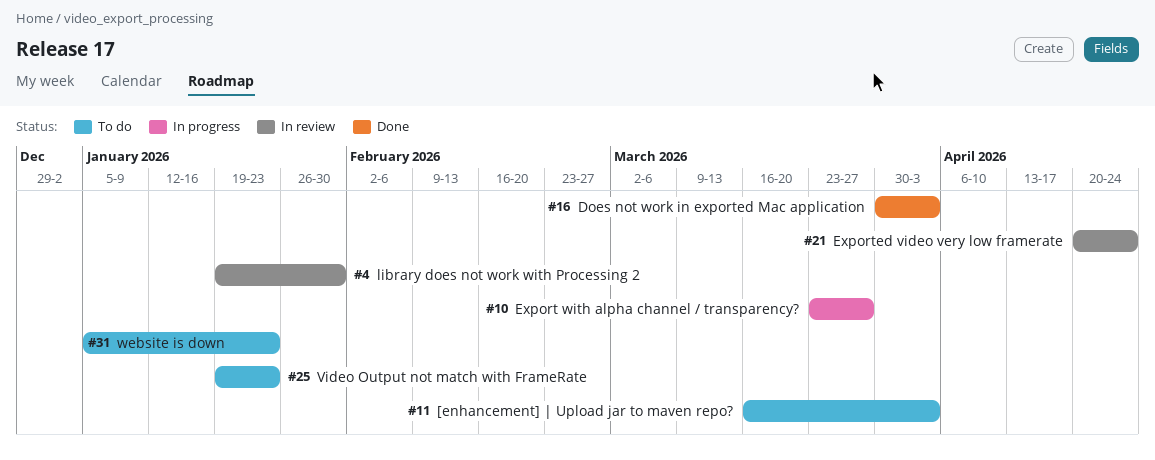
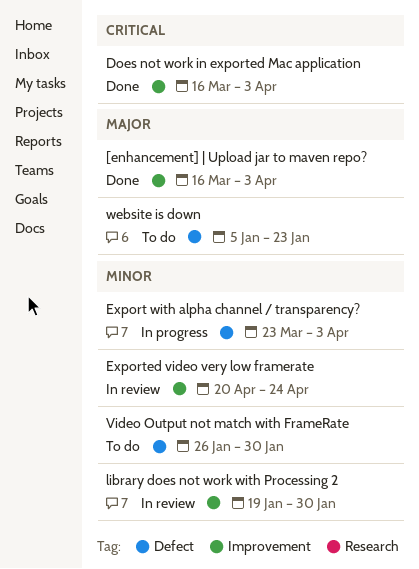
[enhancement] | Upload jar to maven repo?, status: To do -> Done
Does not work in exported Mac application, start: Mar 30 -> Mar 16
Export with alpha channel / transparency?, due: Mar 27 -> Apr 3
Video Output not match with FrameRate, start: Jan 19 -> Jan 26
Video Output not match with FrameRate, due: Jan 23 -> Jan 30

